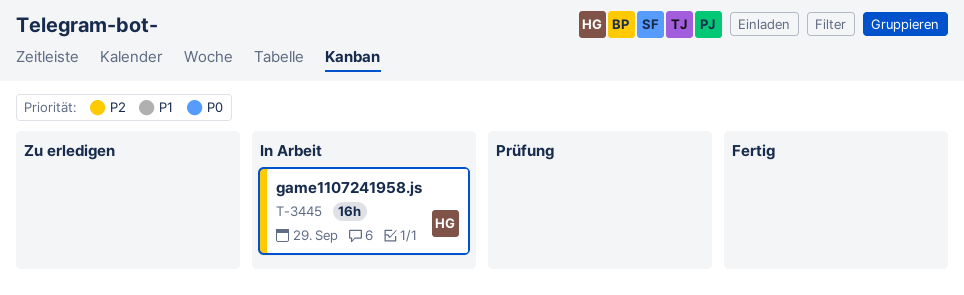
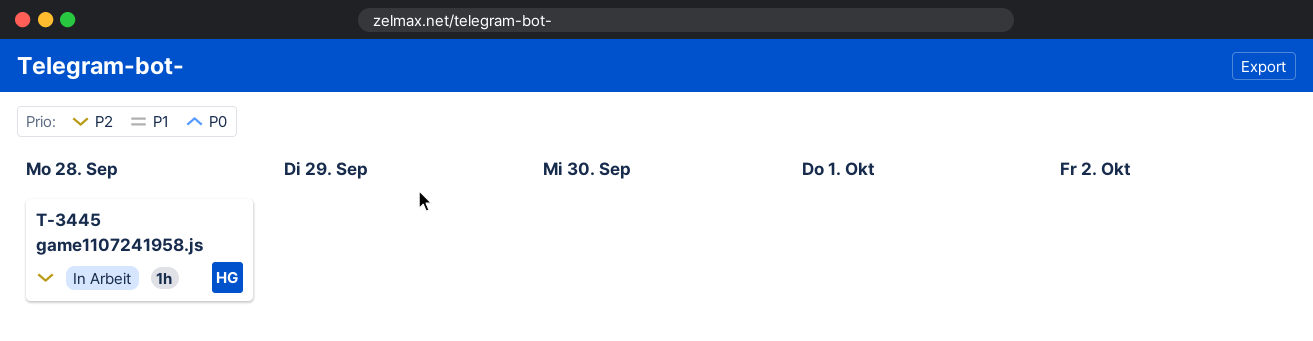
T-3445, estimate: 16h -> 1h
T-3445, due: Sep 29 -> Sep 28

